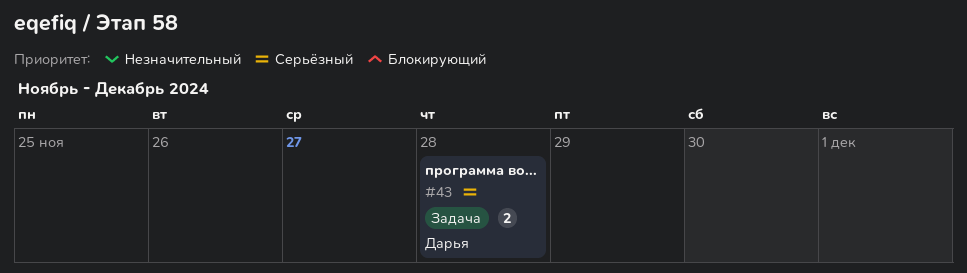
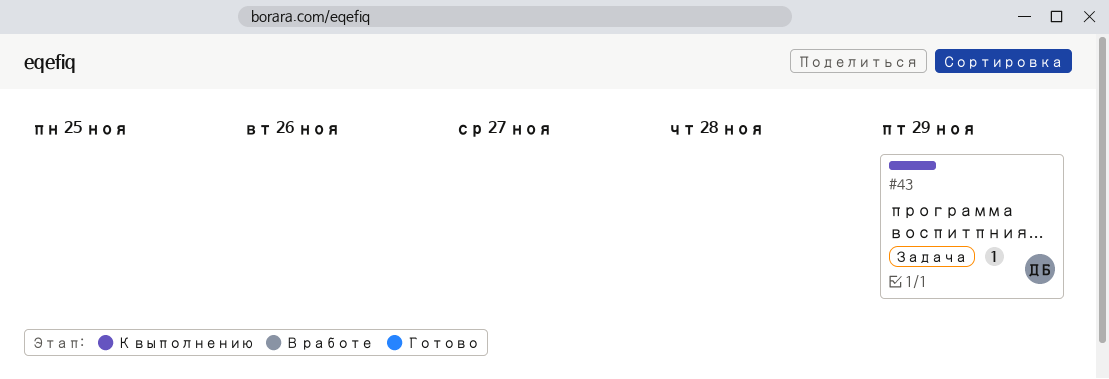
#43, estimate: 2 -> 1
#43, due: Nov 28 -> Nov 29

